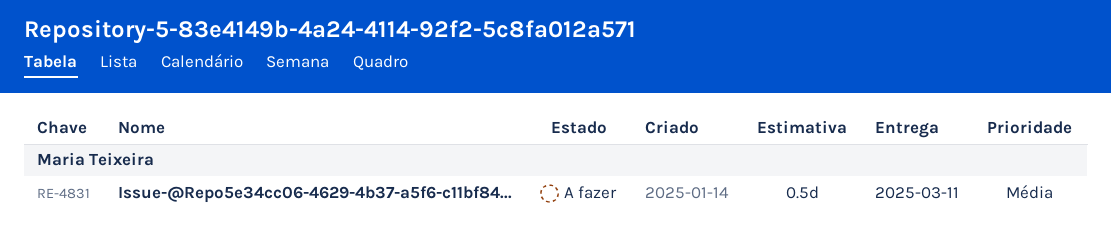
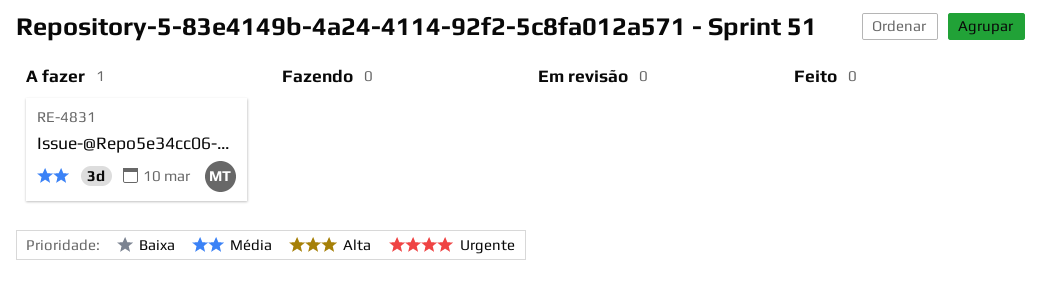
RE-4831, estimate: 0.5d -> 3d
RE-4831, due: Mar 11 -> Mar 10

